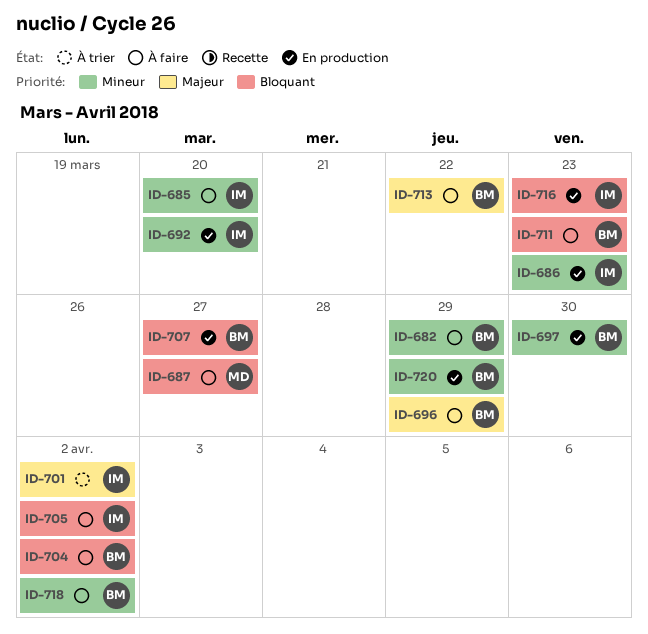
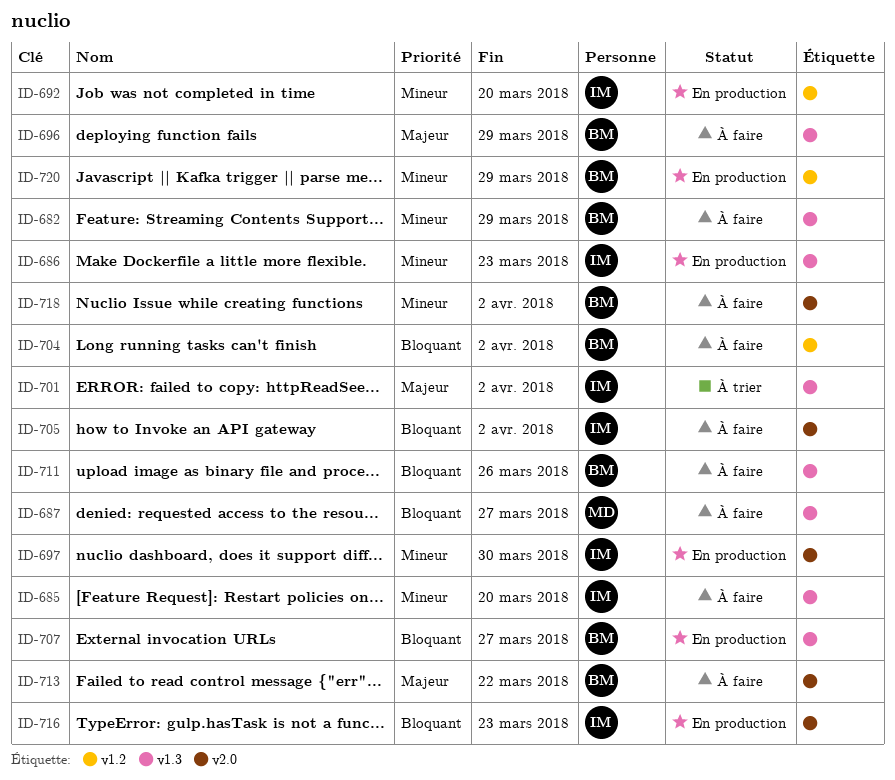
ID-697, owner: BM -> IM
ID-711, due: Mar 23 -> Mar 26

